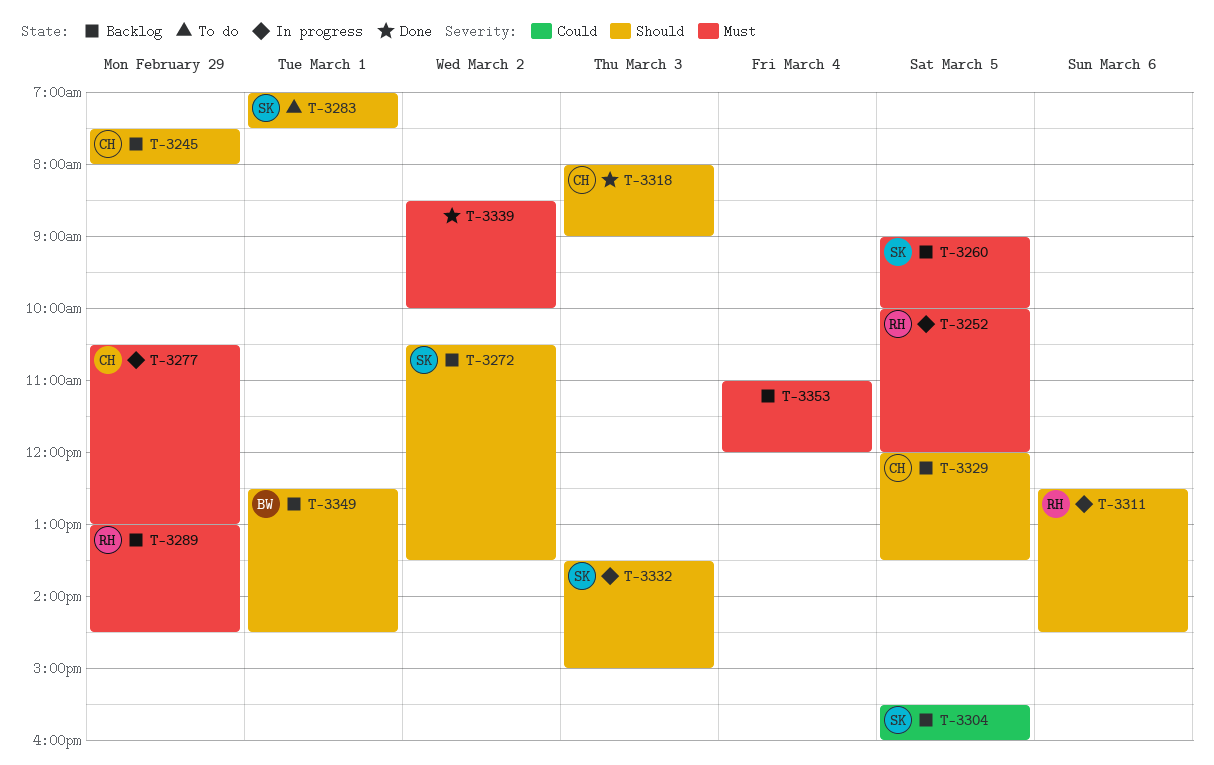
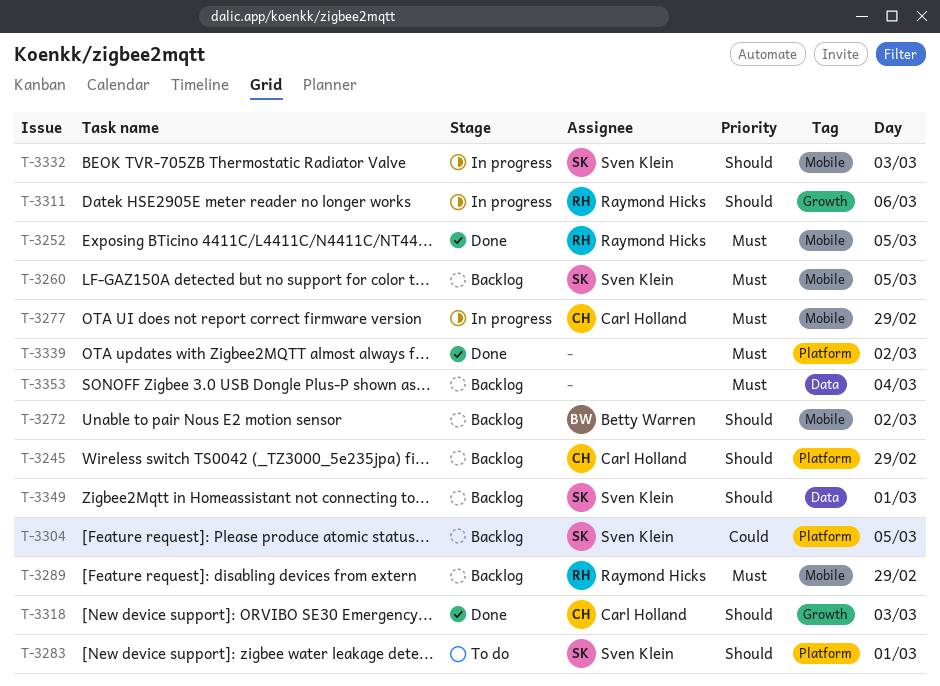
T-3252, status: In progress -> Done
T-3272, owner: Sven Klein -> Betty Warren
T-3329: present -> none
T-3349, owner: Betty Warren -> Sven Klein

